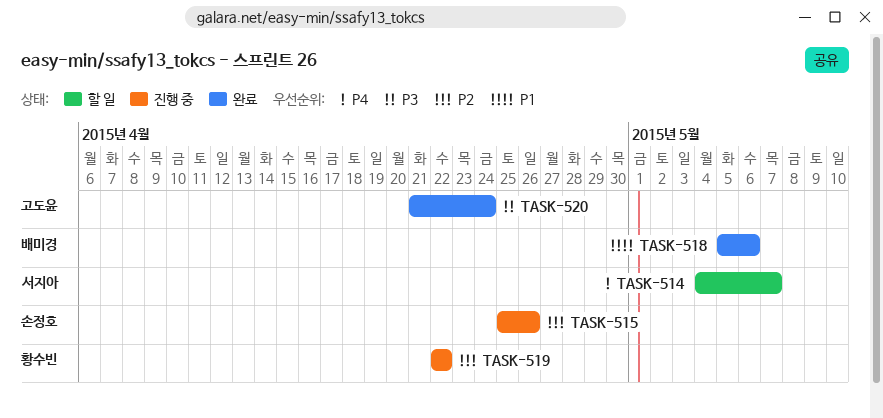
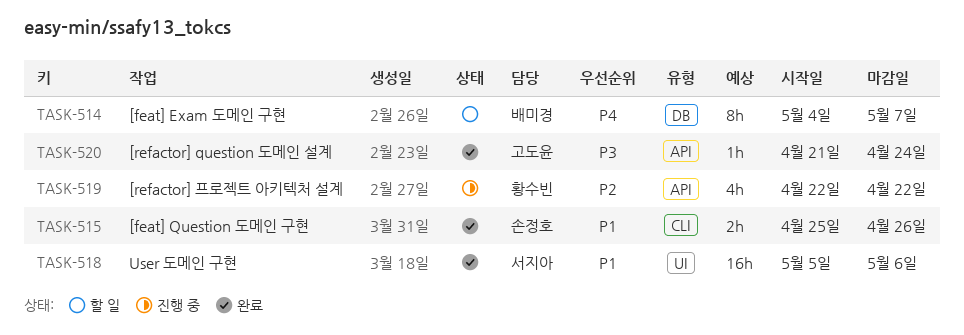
TASK-514, owner: 서지아 -> 배미경
TASK-515, status: 진행 중 -> 완료
TASK-515, priority: P2 -> P1
TASK-518, owner: 배미경 -> 서지아

